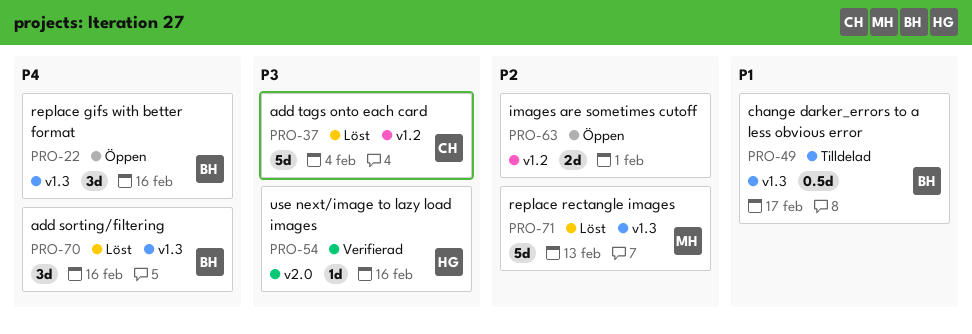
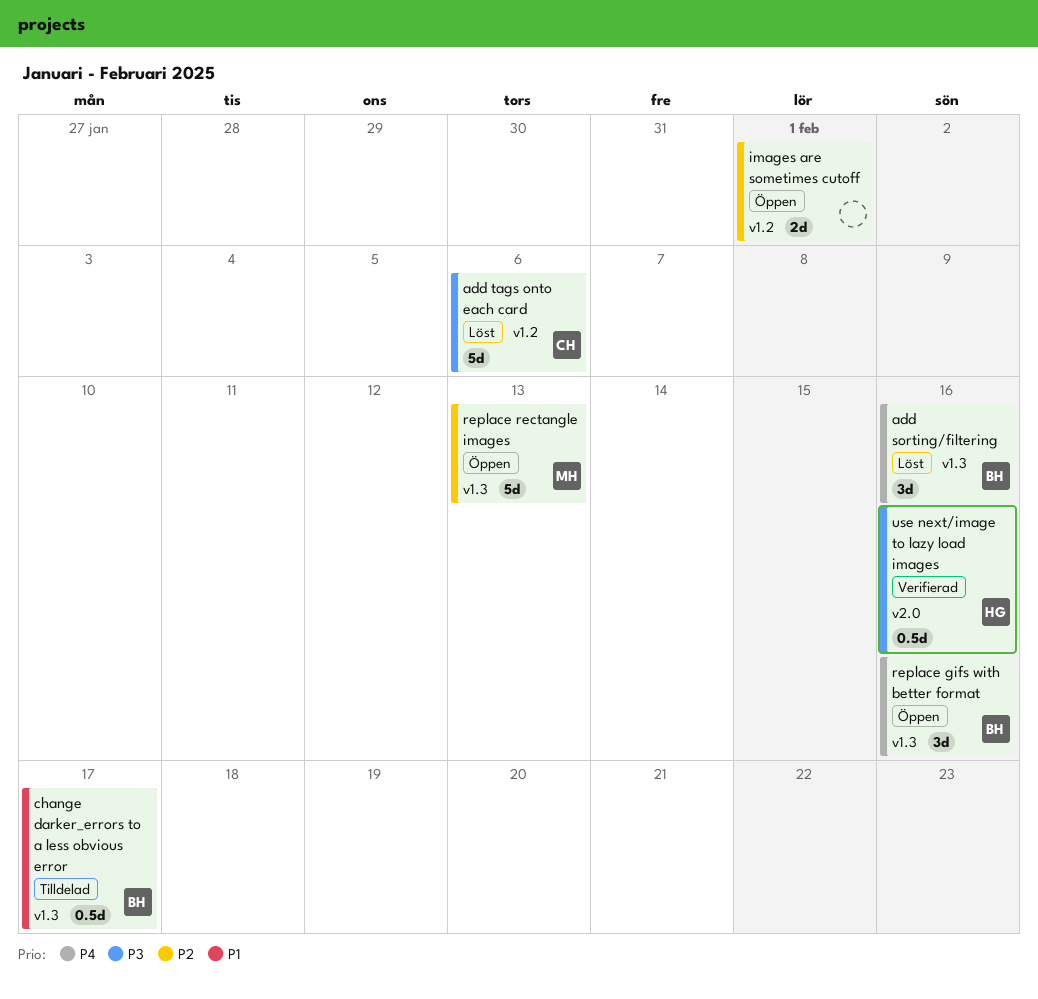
add tags onto each card, due: Feb 4 -> Feb 6
replace rectangle images, status: Löst -> Öppen
use next/image to lazy load images, estimate: 1d -> 0.5d

